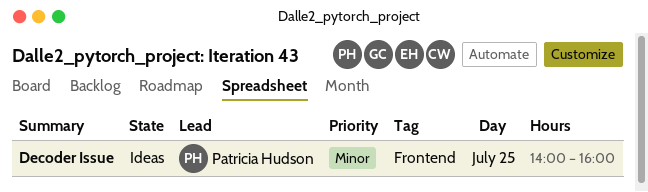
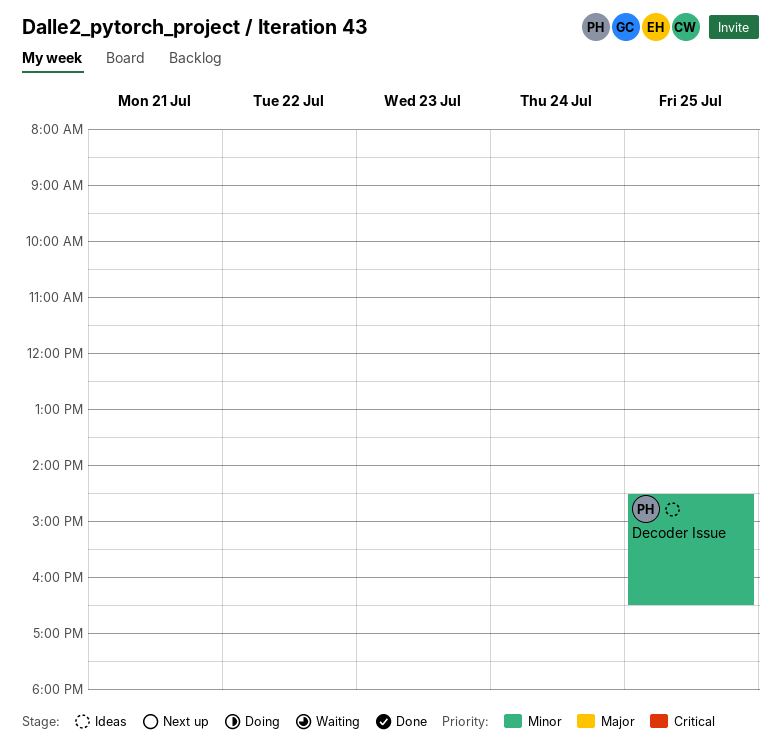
Decoder Issue, begins: 14:00 -> 14:30
Decoder Issue, ends: 16:00 -> 16:30

